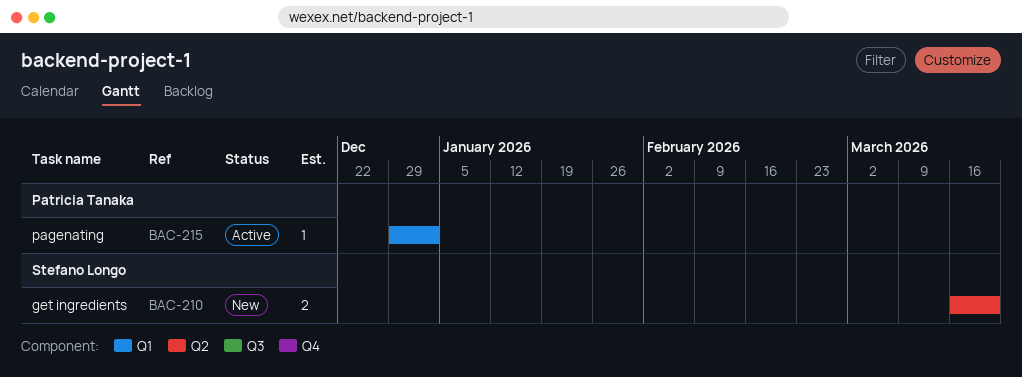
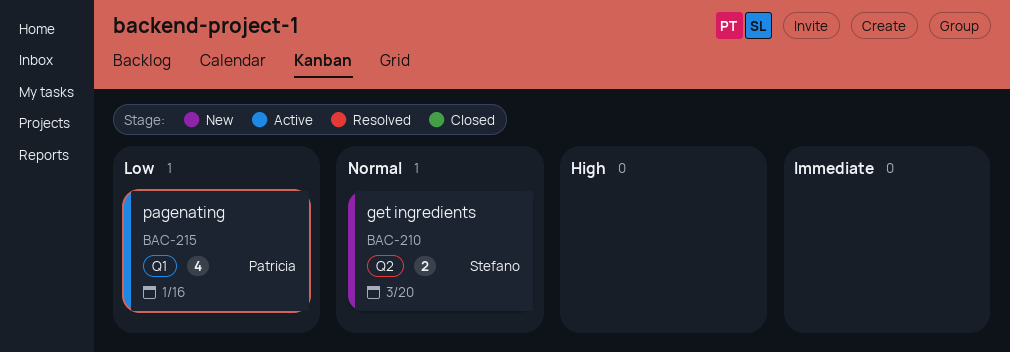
BAC-215, estimate: 1 -> 4
BAC-215, due: Jan 2 -> Jan 16

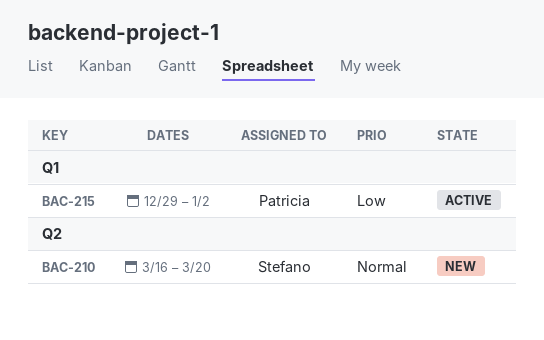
BAC-215, due: Jan 16 -> Jan 2

